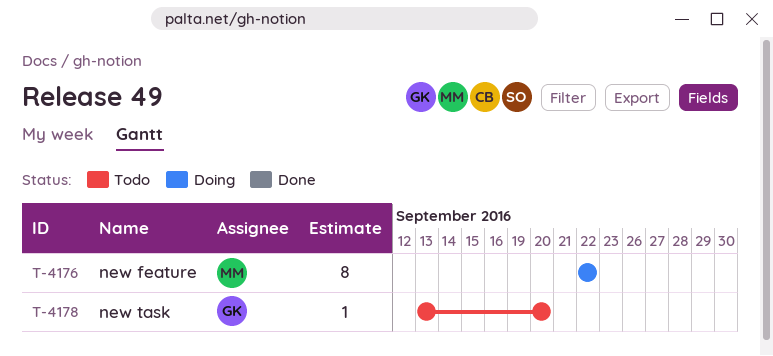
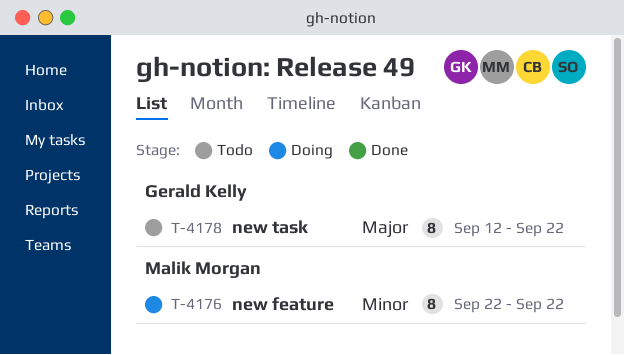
T-4178, estimate: 1 -> 8
T-4178, start: Sep 13 -> Sep 12
T-4178, due: Sep 20 -> Sep 22

